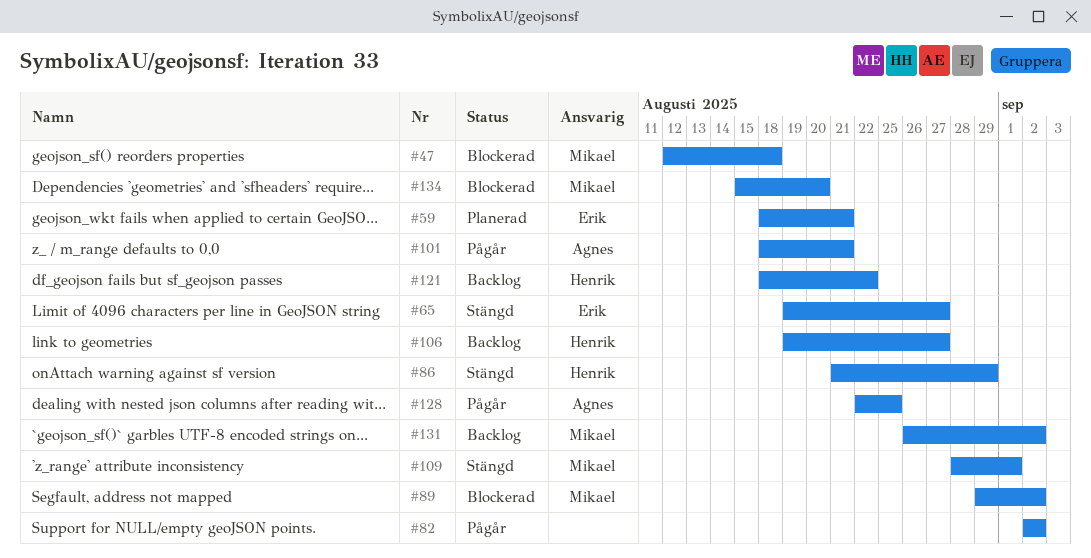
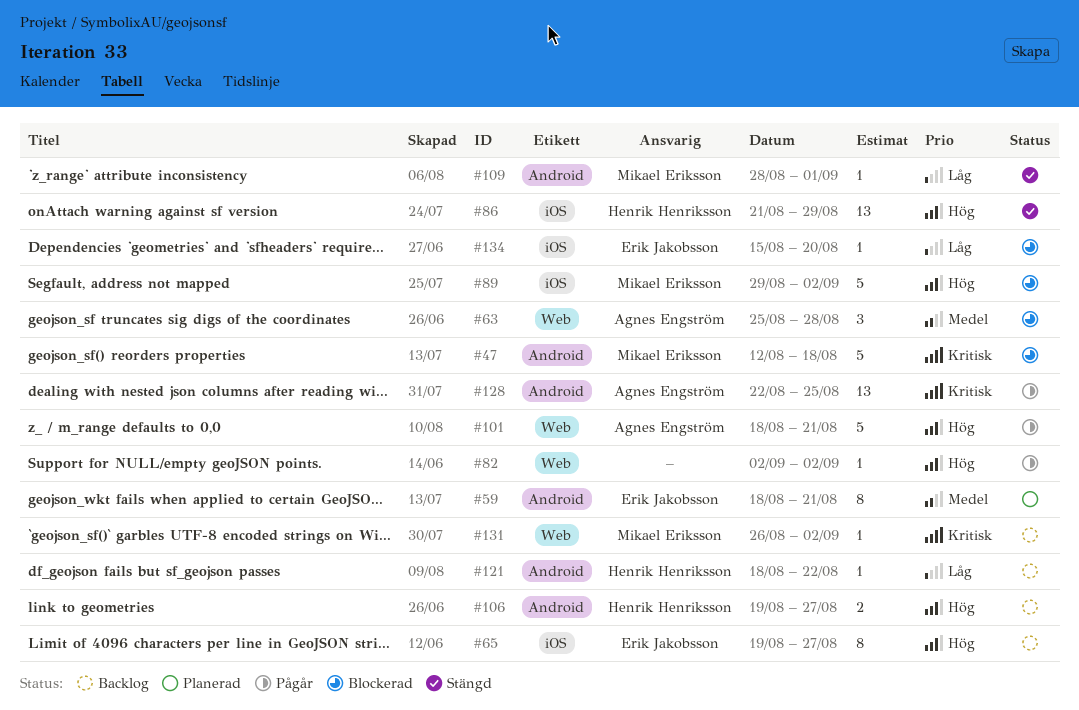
#63: none -> present
#65, status: Stängd -> Backlog
#134, owner: Mikael Eriksson -> Erik Jakobsson

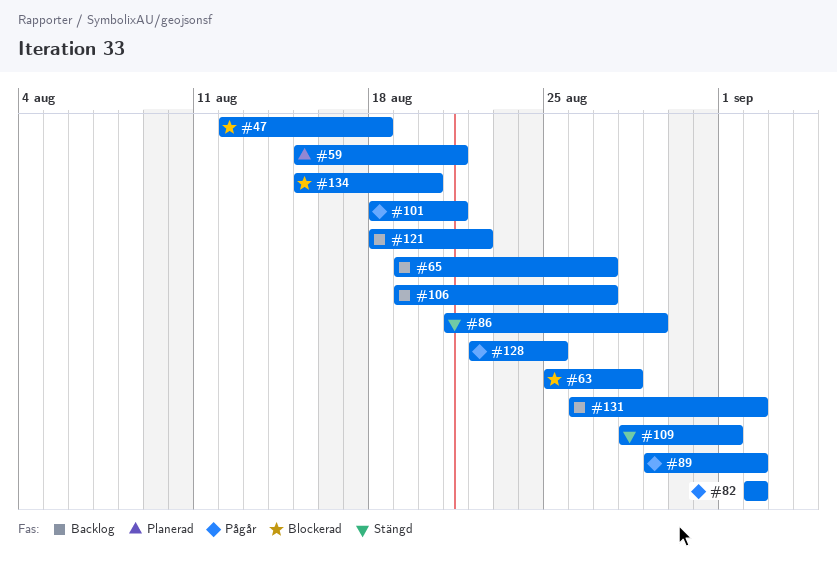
#59, start: Aug 18 -> Aug 15
#89, status: Blockerad -> Pågår

